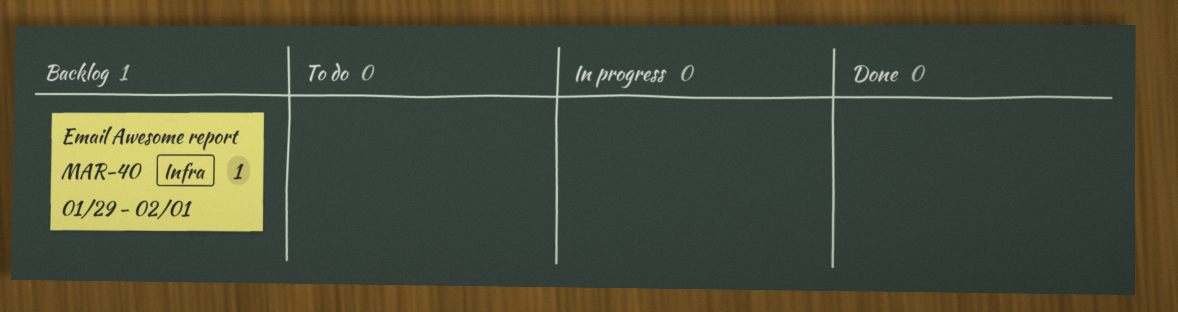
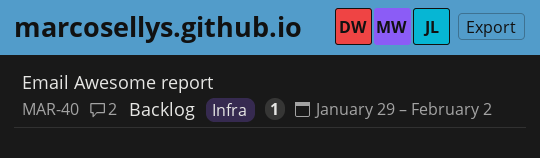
MAR-40, due: Feb 1 -> Feb 2

